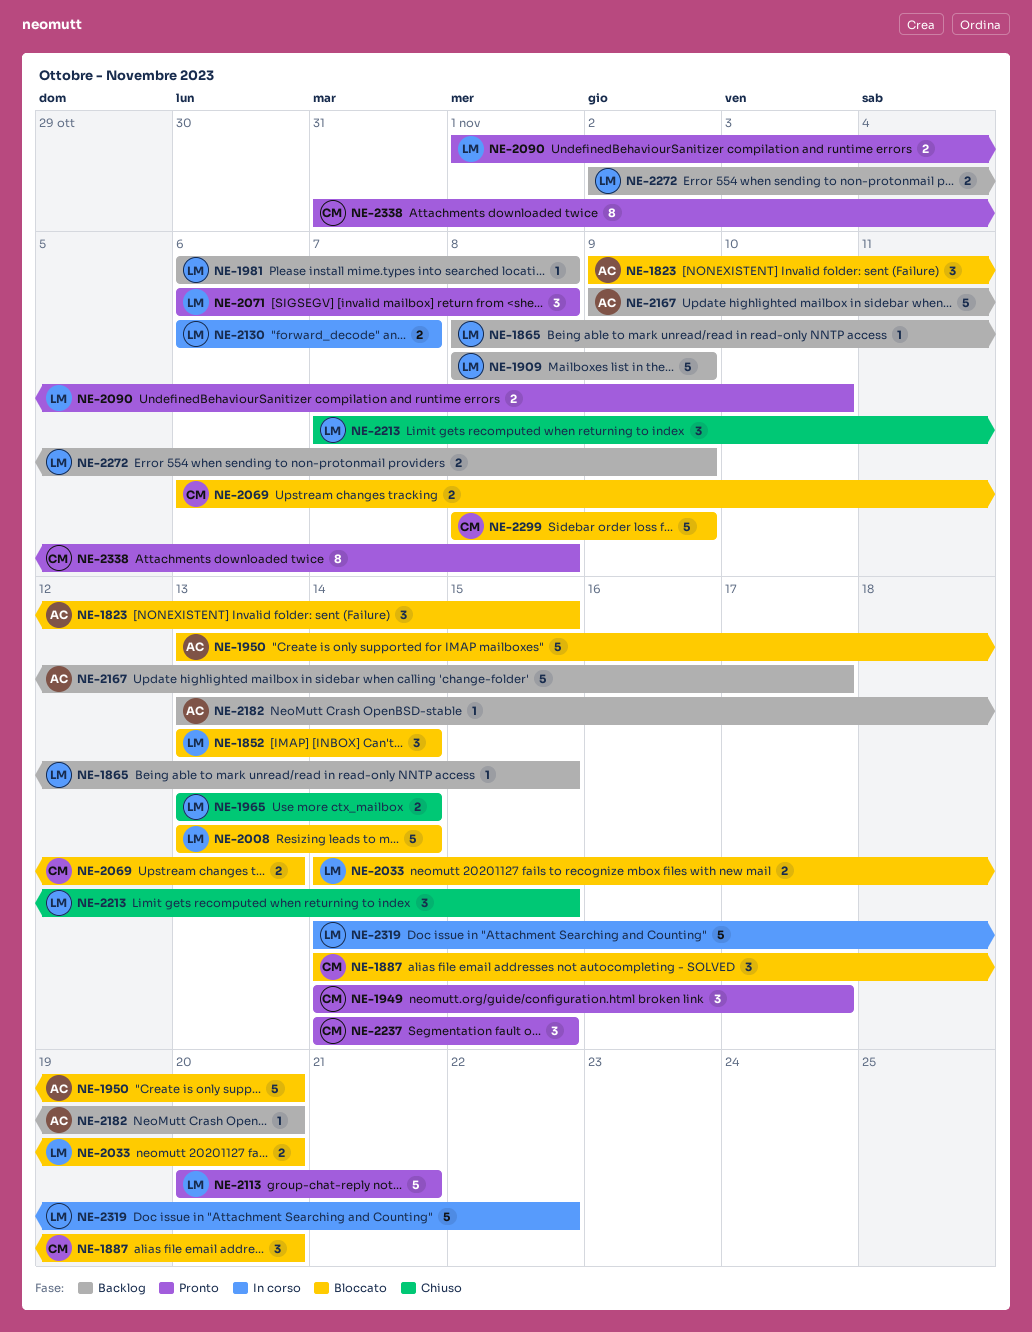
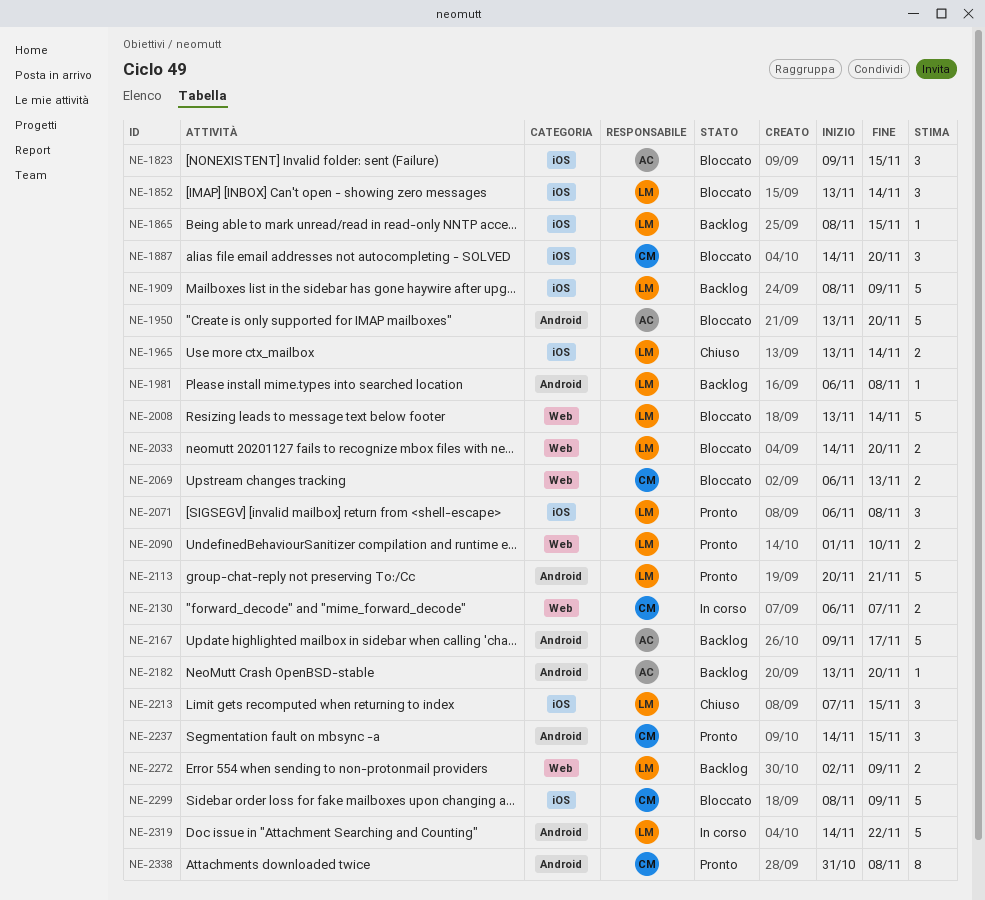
NE-1949: present -> none
NE-2130, owner: LM -> CM

